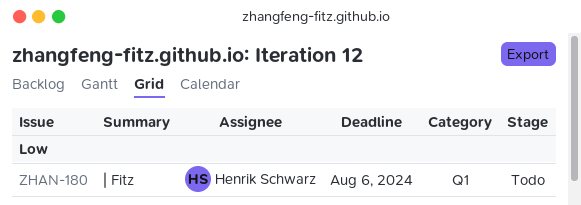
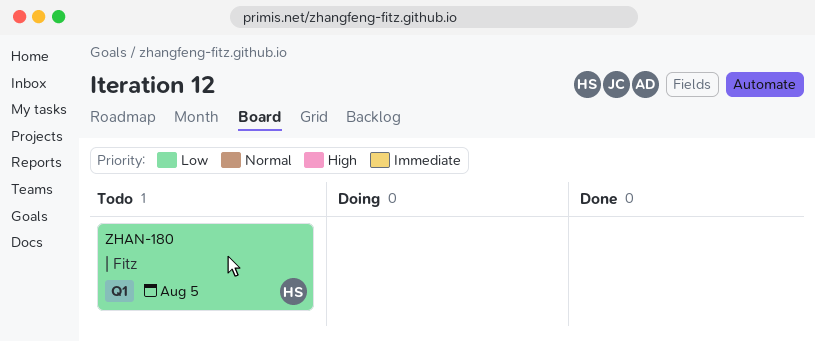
ZHAN-180, due: Aug 6 -> Aug 5

